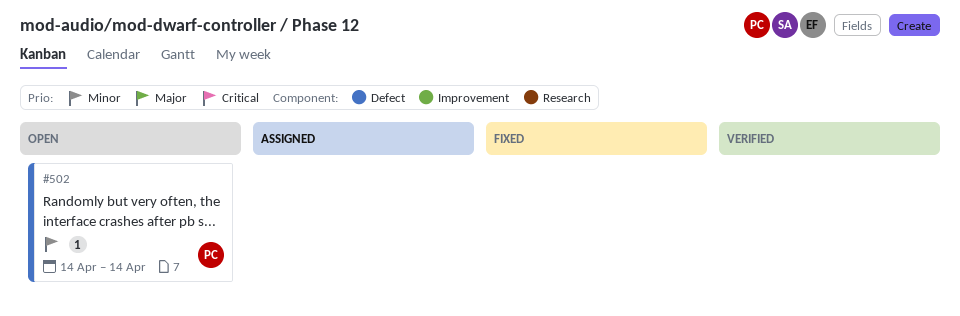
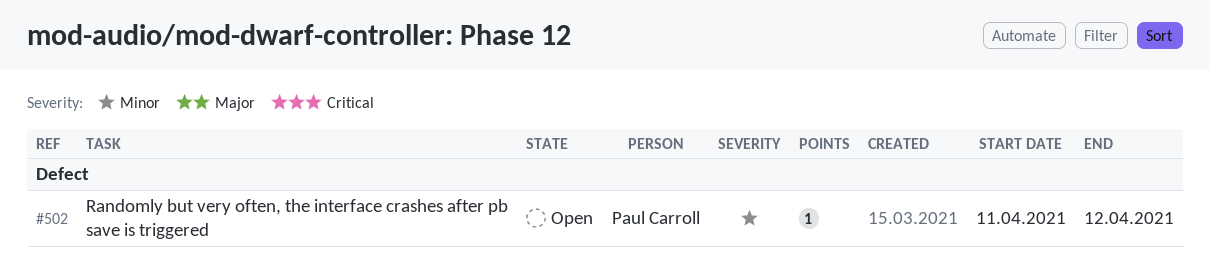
#502, start: Apr 14 -> Apr 11
#502, due: Apr 14 -> Apr 12

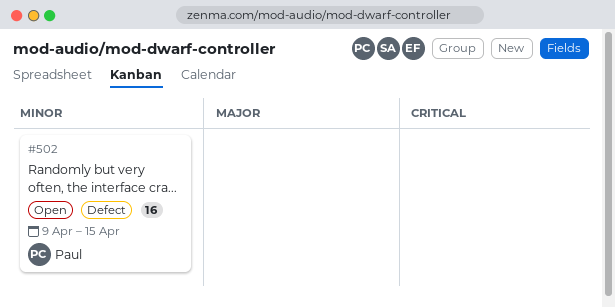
#502, estimate: 1 -> 16
#502, start: Apr 11 -> Apr 9
#502, due: Apr 12 -> Apr 15

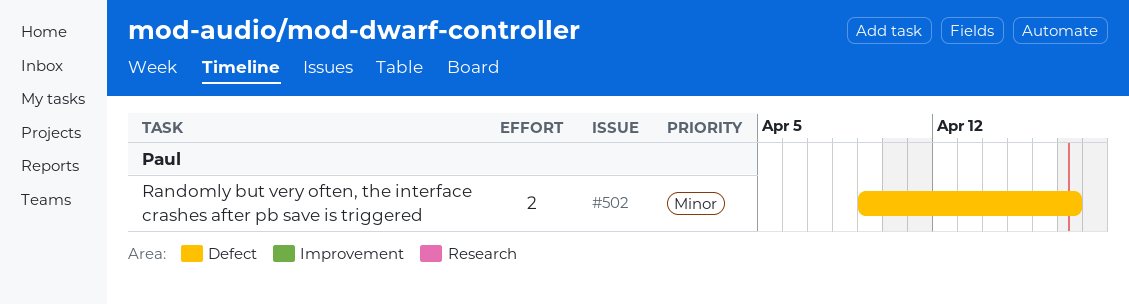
#502, estimate: 16 -> 2
#502, due: Apr 15 -> Apr 17

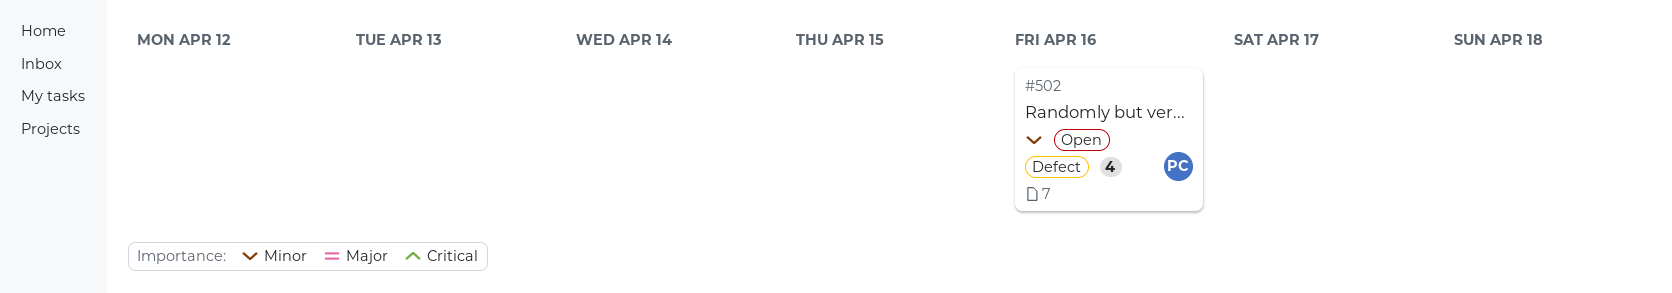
#502, estimate: 2 -> 4
#502, due: Apr 17 -> Apr 16

